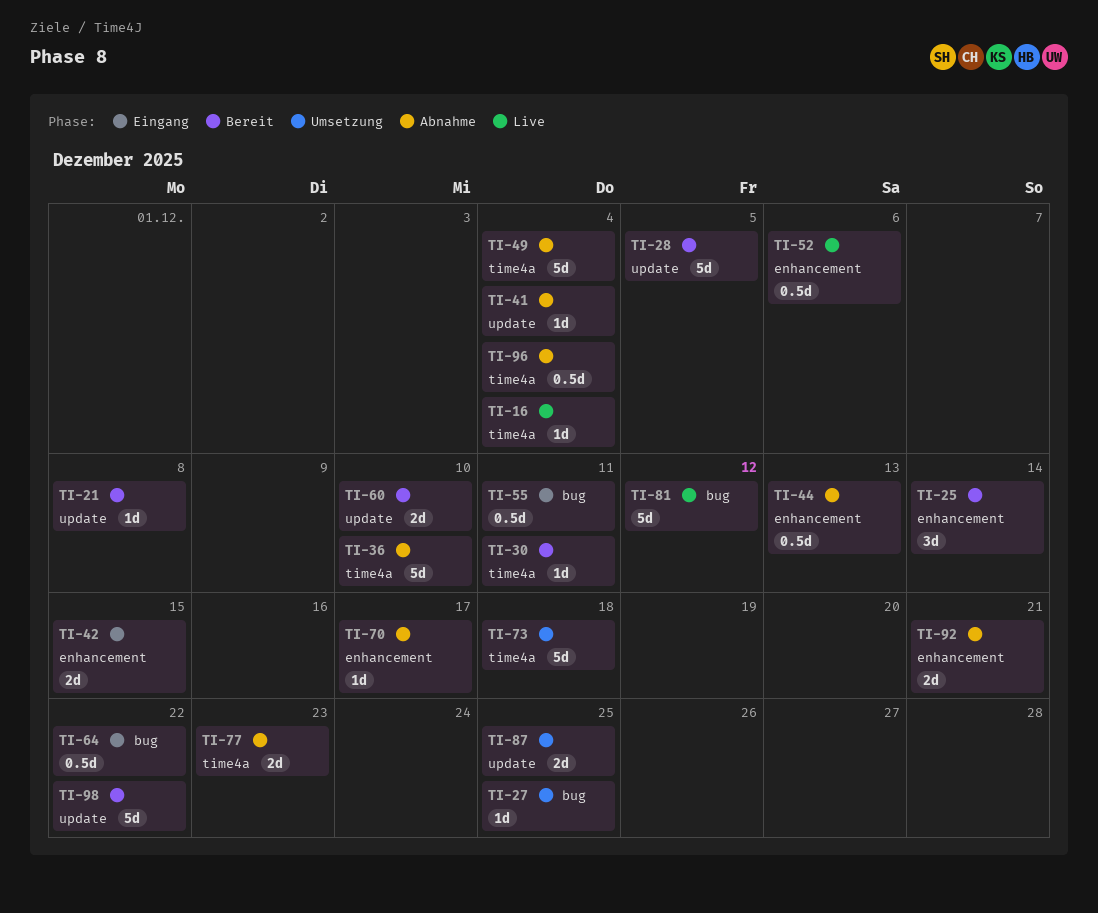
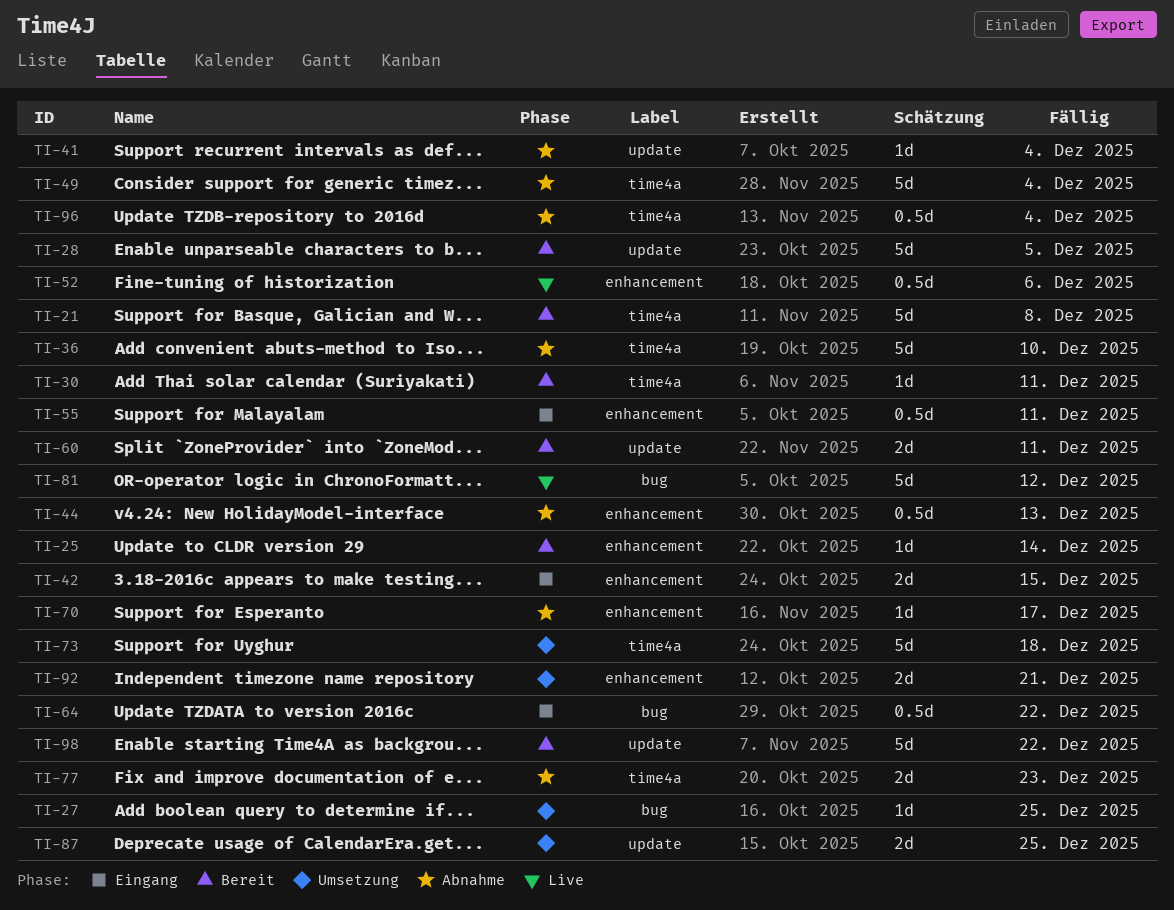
TI-16: present -> none
TI-21, label: update -> time4a
TI-21, estimate: 1d -> 5d
TI-25, estimate: 3d -> 1d
TI-55, label: bug -> enhancement
TI-60, due: Dec 10 -> Dec 11
TI-92, status: Abnahme -> Umsetzung

